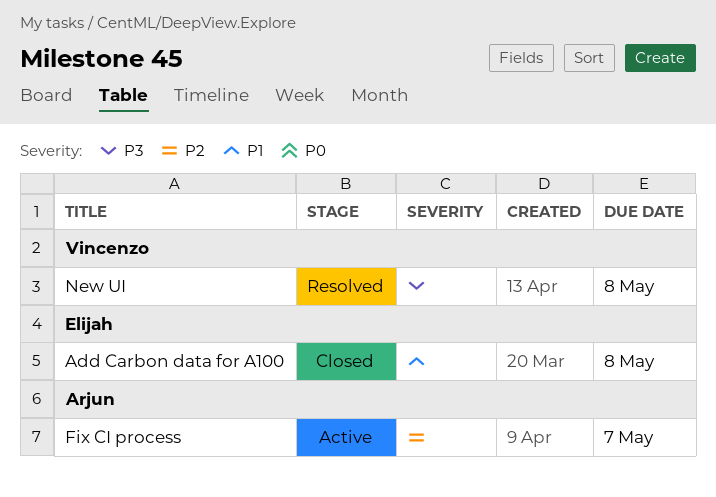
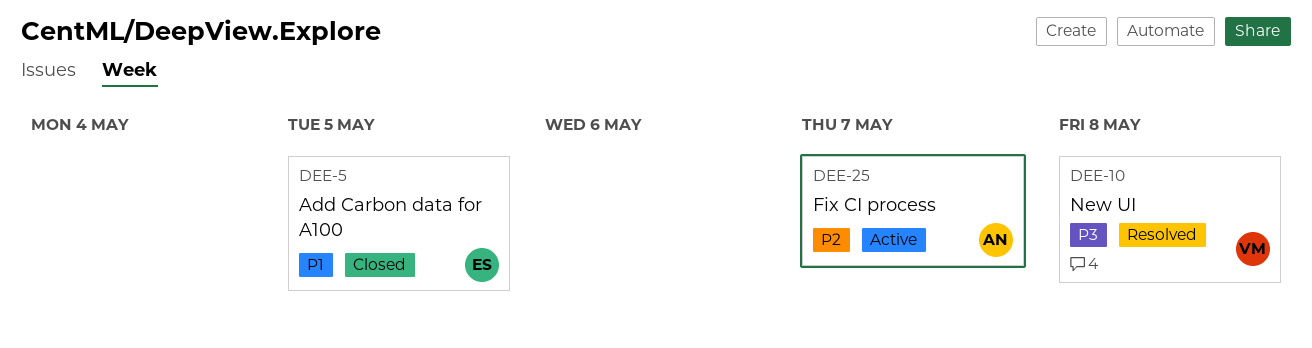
Add Carbon data for A100, due: May 8 -> May 5

